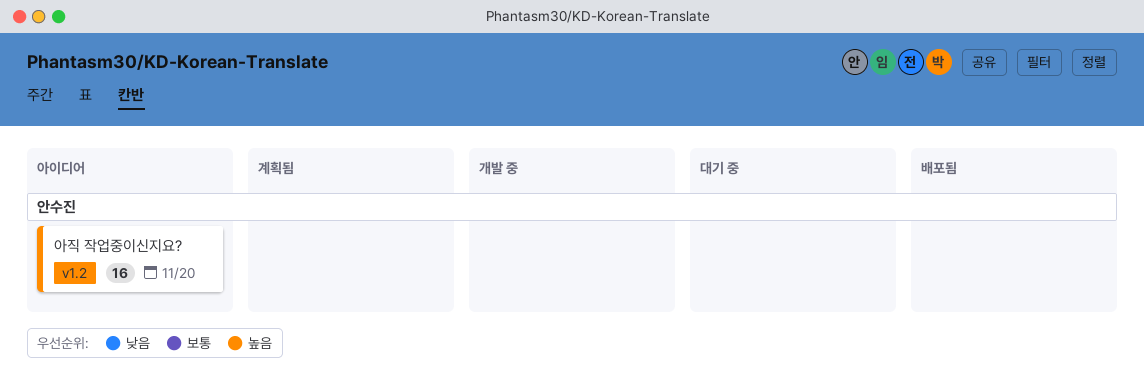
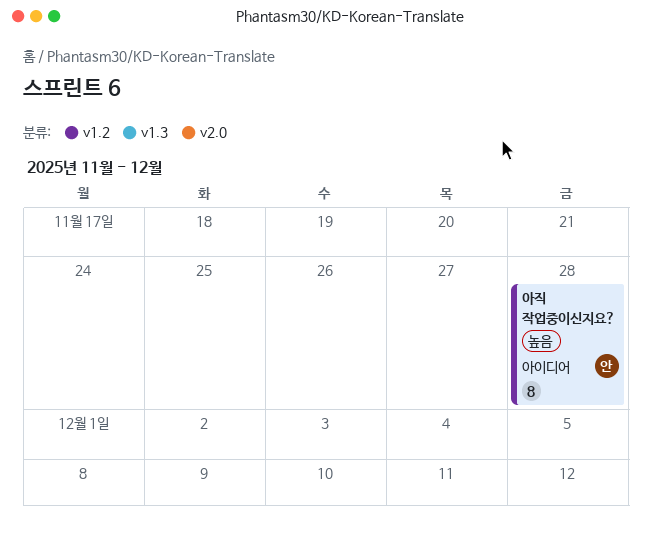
아직 작업중이신지요?, estimate: 16 -> 8
아직 작업중이신지요?, due: Nov 20 -> Nov 28

